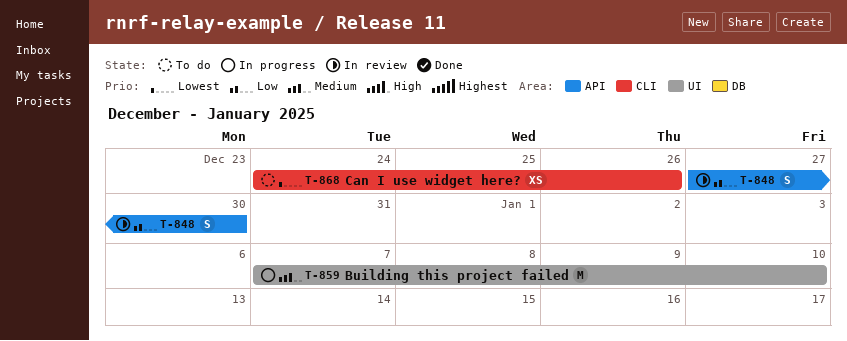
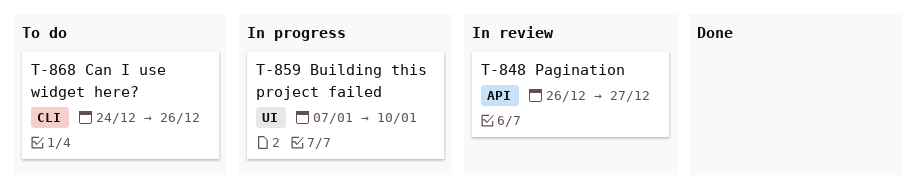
T-848, start: Dec 27 -> Dec 26
T-848, due: Dec 30 -> Dec 27

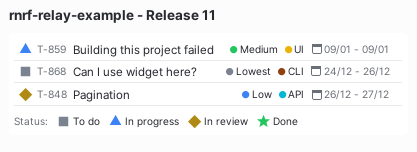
T-859, start: Jan 7 -> Jan 9
T-859, due: Jan 10 -> Jan 9

